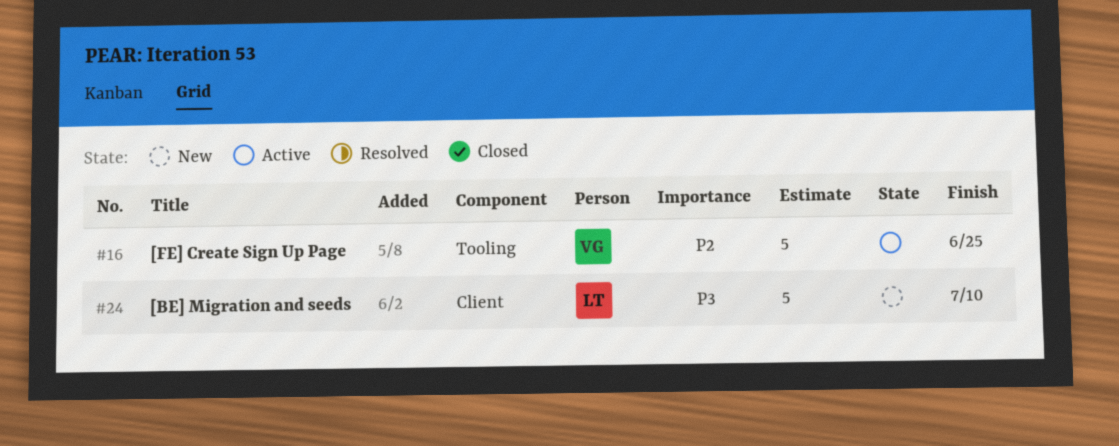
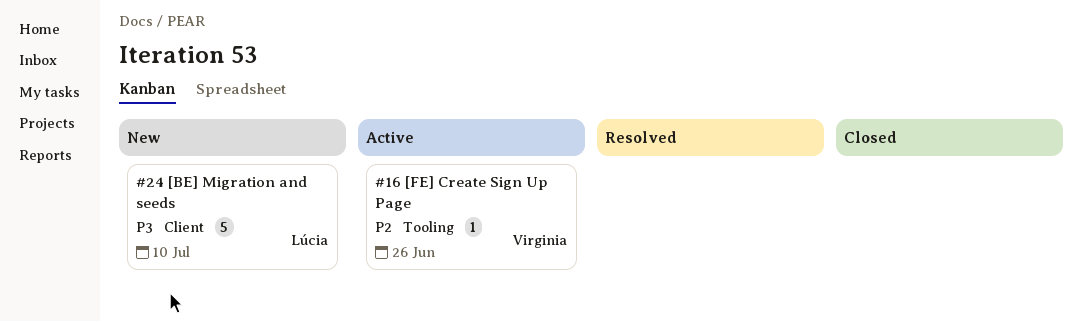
#16, estimate: 5 -> 1
#16, due: Jun 25 -> Jun 26

